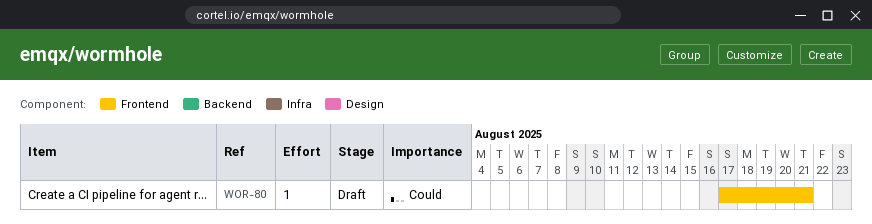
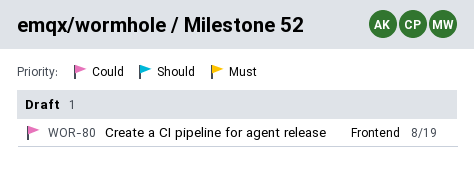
WOR-80, due: Aug 21 -> Aug 19

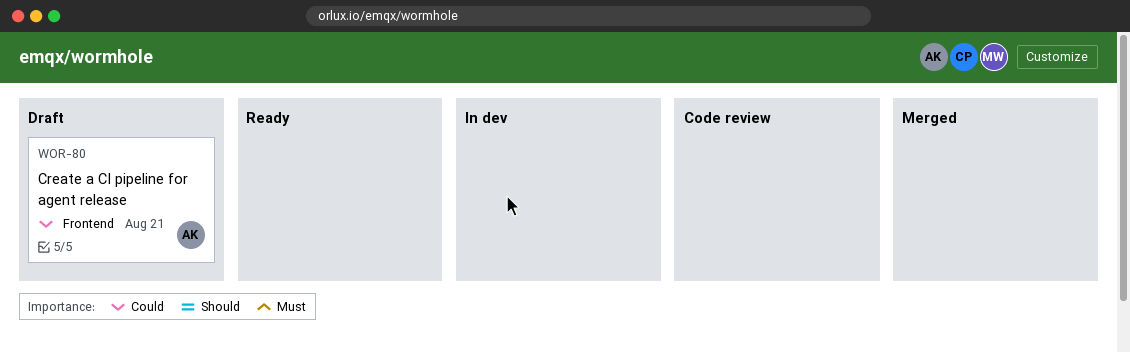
WOR-80, due: Aug 19 -> Aug 21

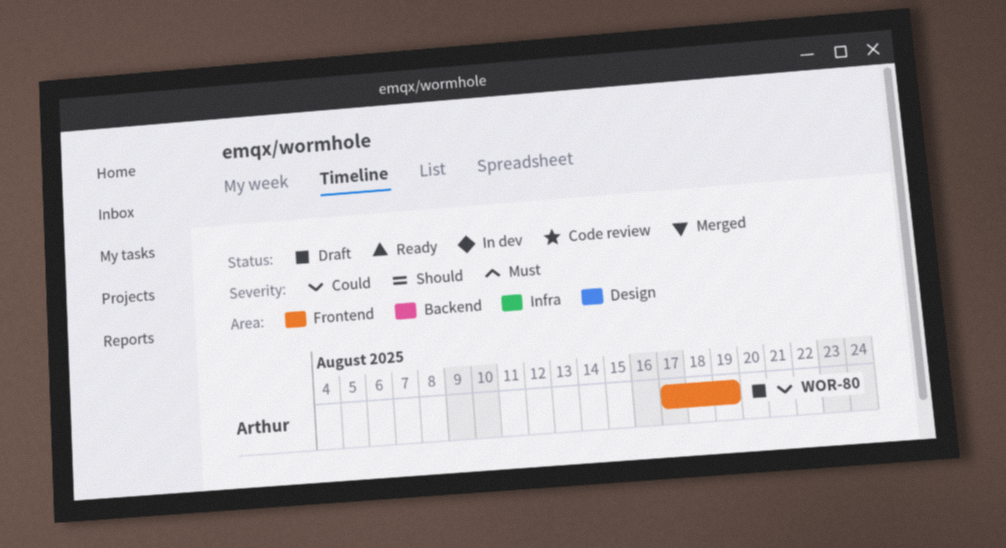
WOR-80, due: Aug 21 -> Aug 19

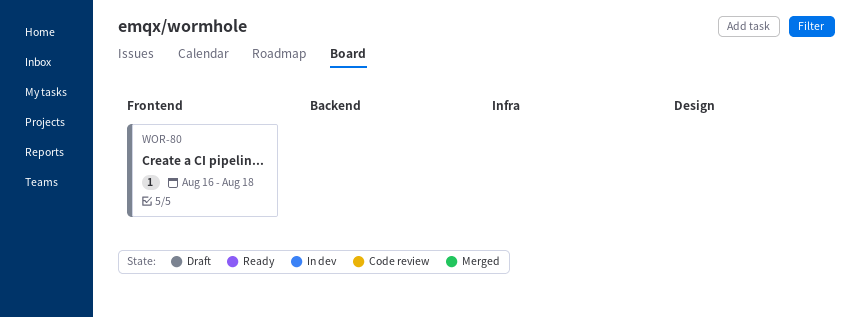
WOR-80, start: Aug 17 -> Aug 16
WOR-80, due: Aug 19 -> Aug 18

